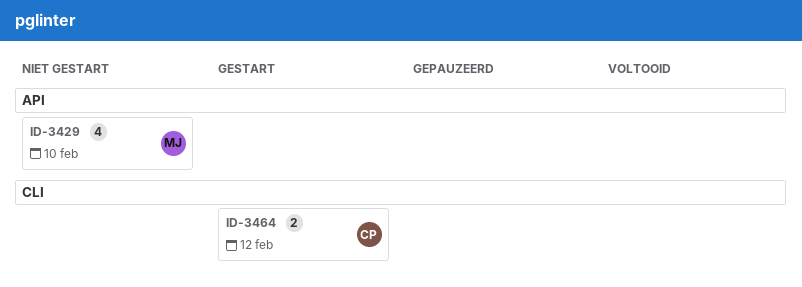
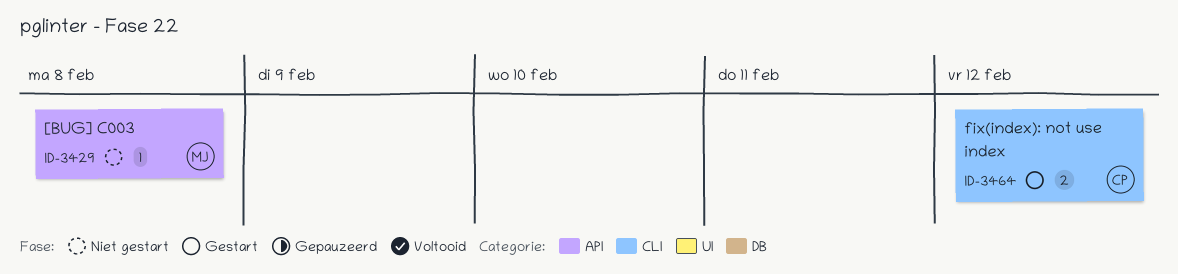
ID-3429, estimate: 4 -> 1
ID-3429, due: Feb 10 -> Feb 8

